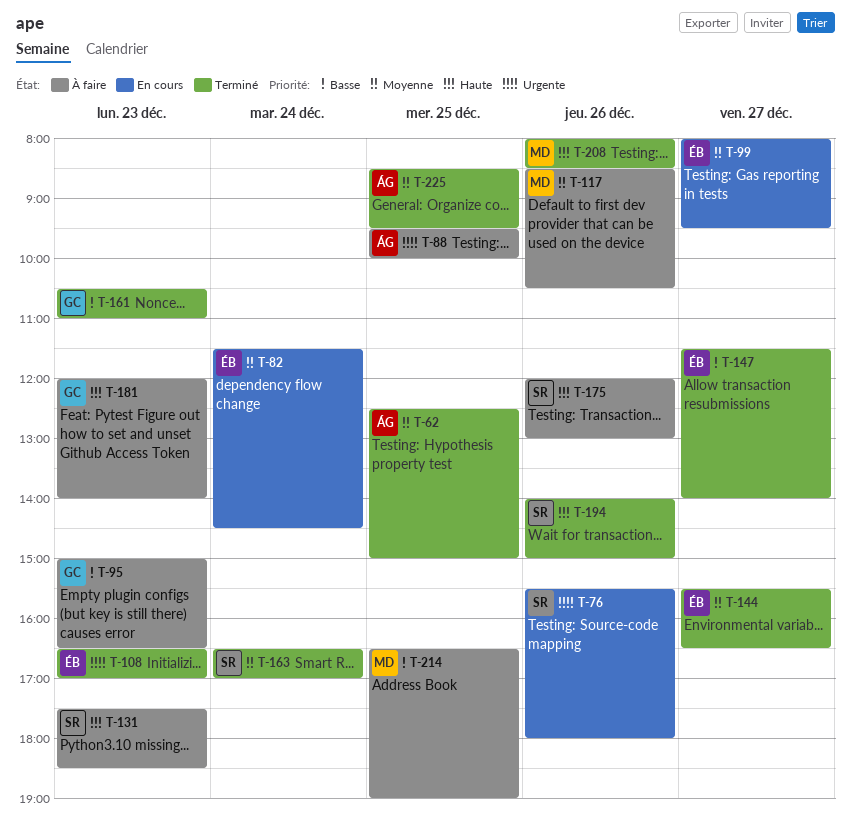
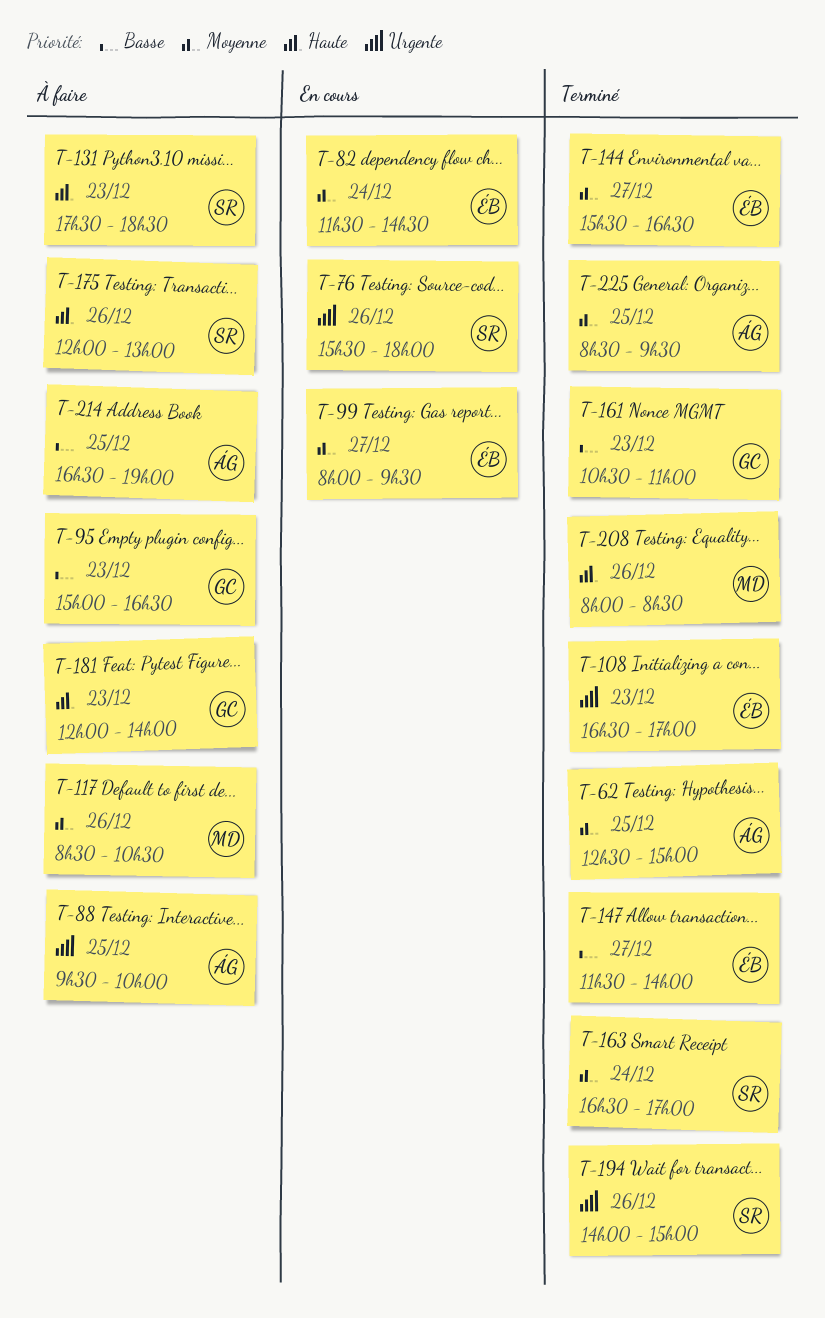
T-194, priority: Haute -> Urgente
T-214, owner: MD -> ÁG

